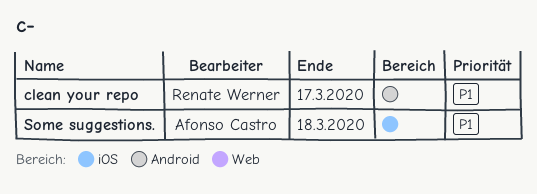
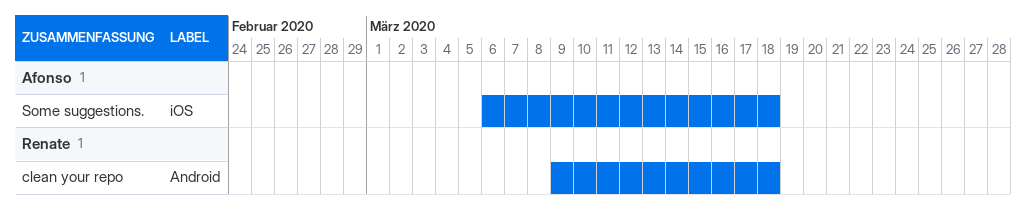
clean your repo, due: Mar 17 -> Mar 18

